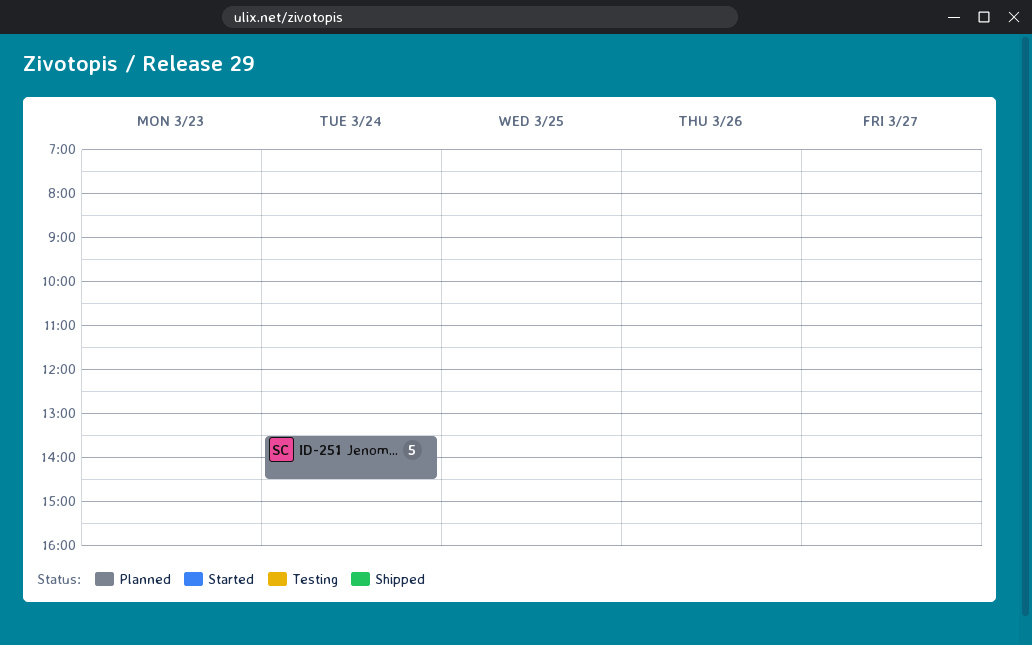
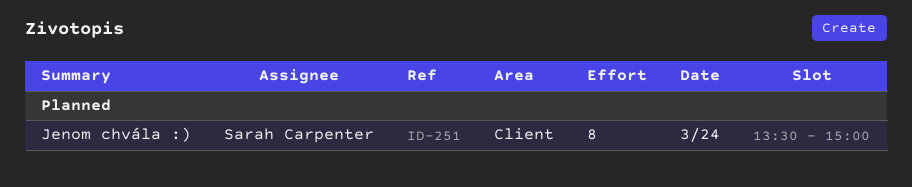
ID-251, estimate: 5 -> 8
ID-251, ends: 14:30 -> 15:00

